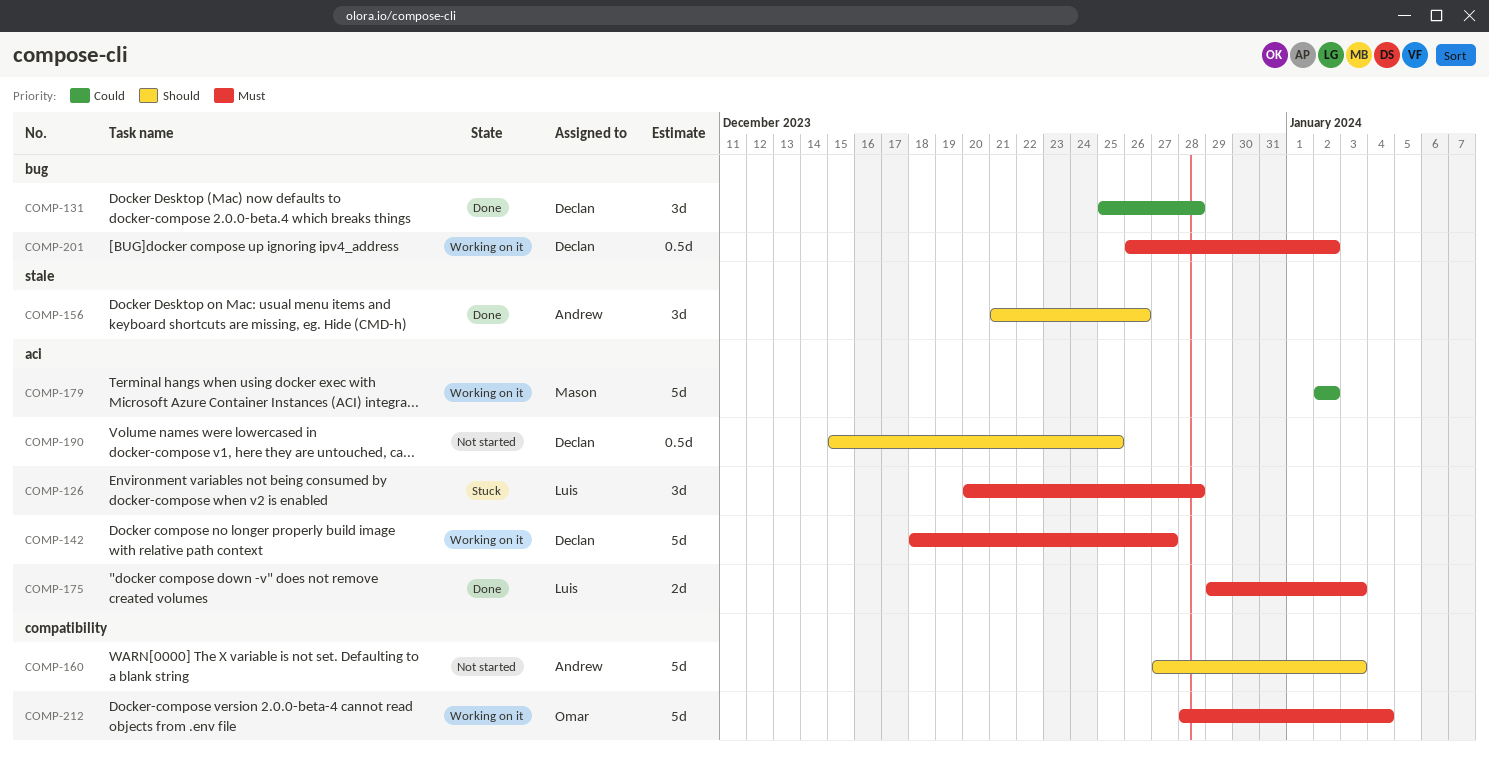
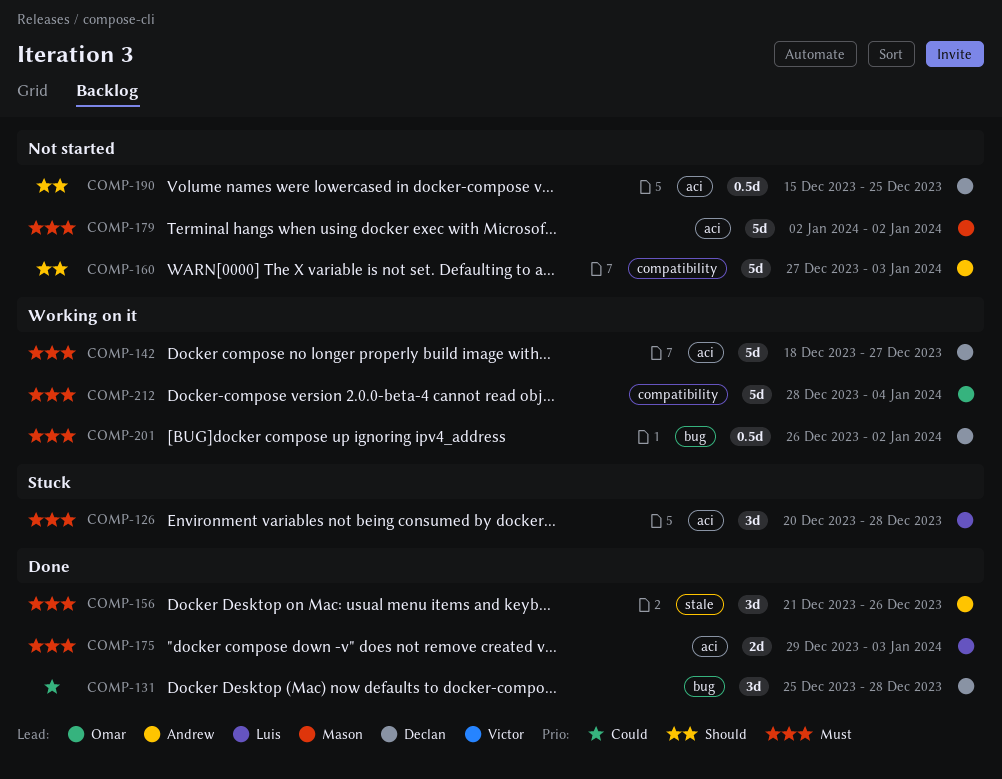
COMP-156, priority: Should -> Must
COMP-179, status: Working on it -> Not started
COMP-179, priority: Could -> Must

